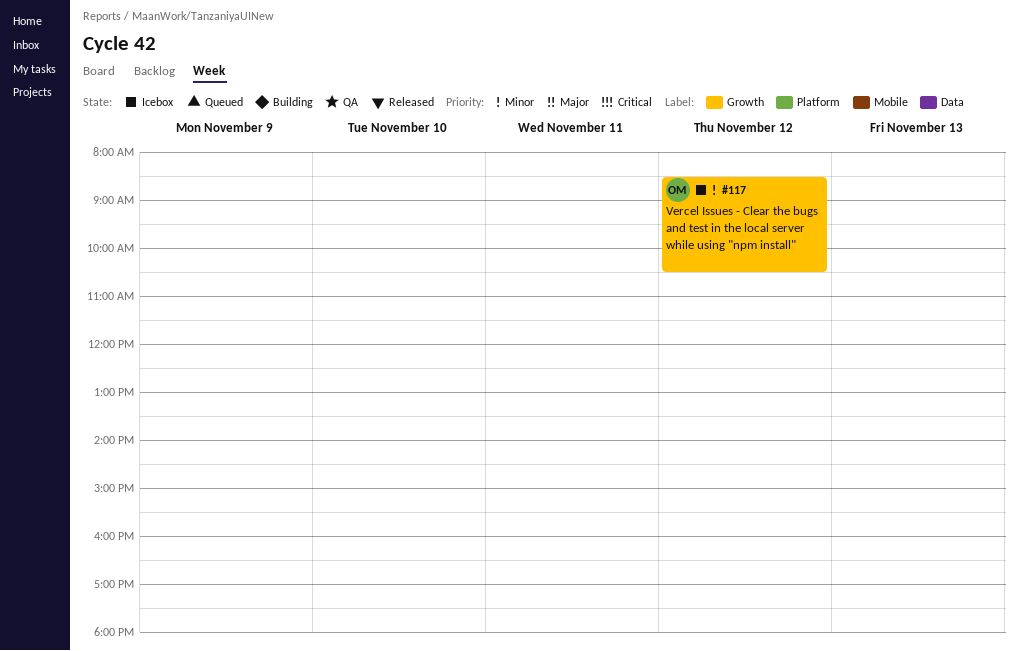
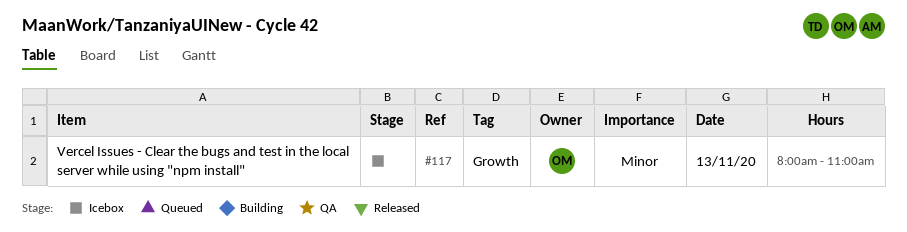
#117, day: Nov 12 -> Nov 13
#117, begins: 08:30 -> 08:00
#117, ends: 10:30 -> 11:00

